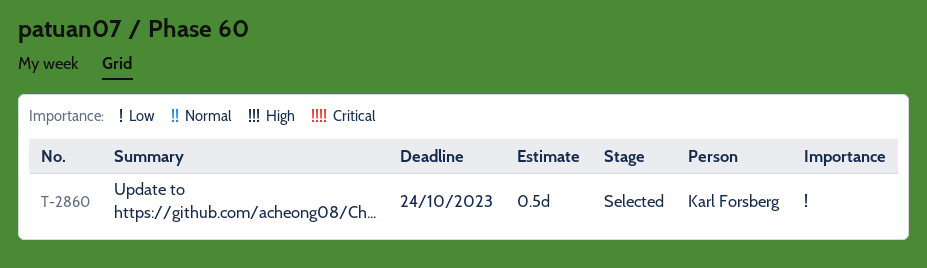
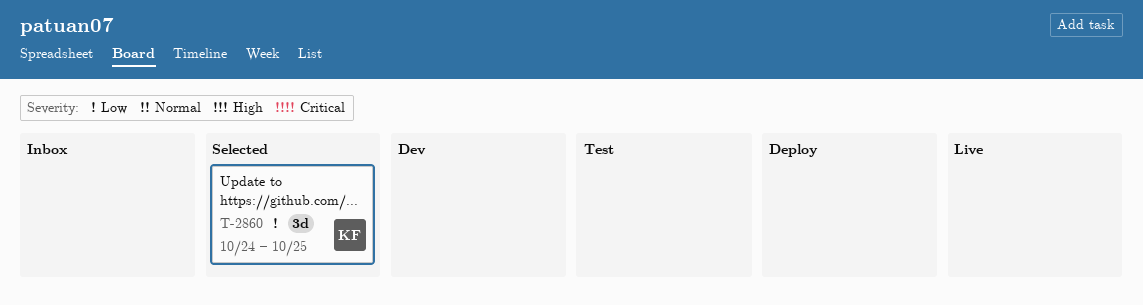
T-2860, estimate: 0.5d -> 3d
T-2860, due: Oct 24 -> Oct 25

